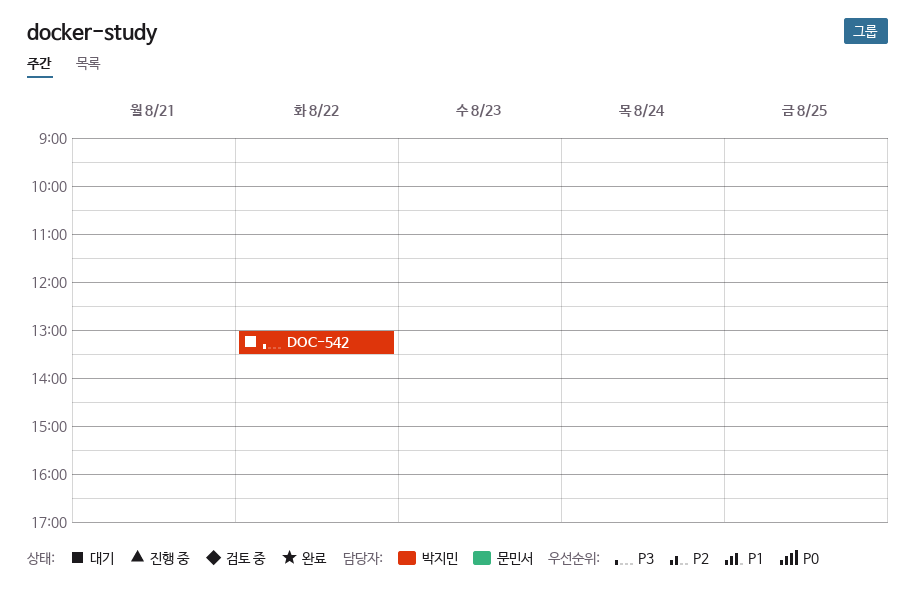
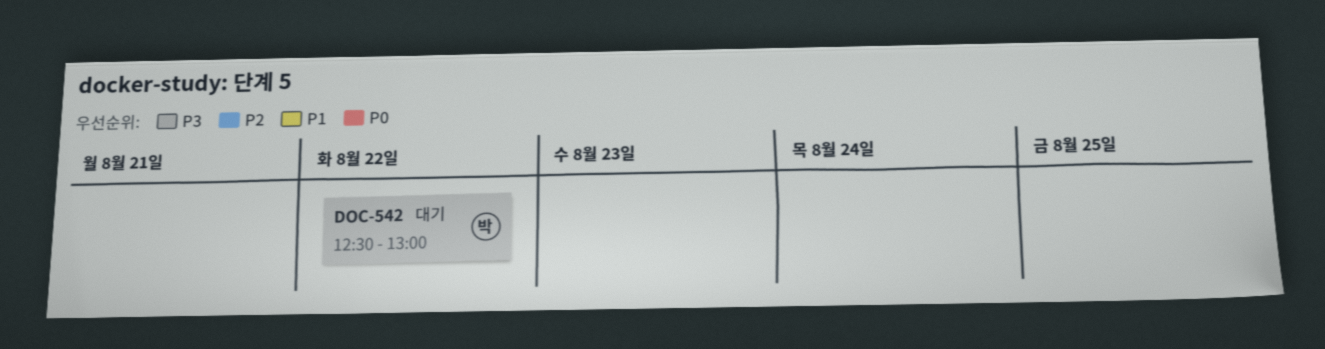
DOC-542, begins: 13:00 -> 12:30
DOC-542, ends: 13:30 -> 13:00

